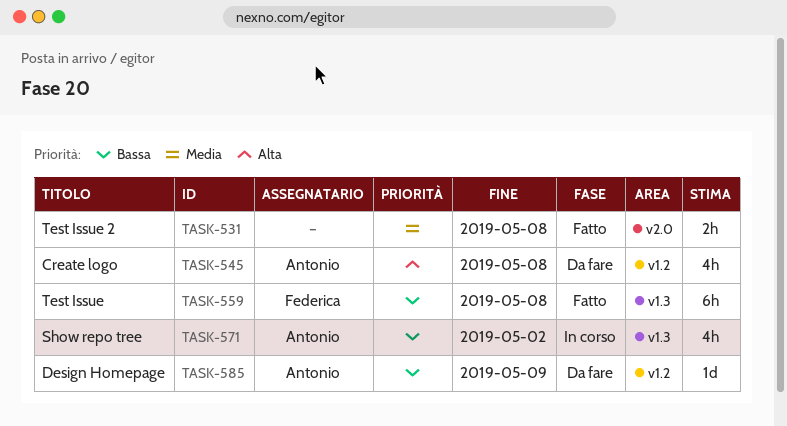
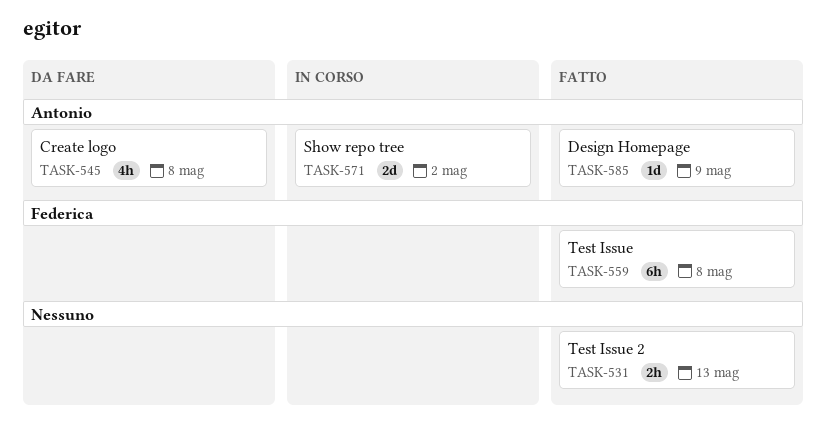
TASK-531, due: May 8 -> May 13
TASK-571, estimate: 4h -> 2d
TASK-585, status: Da fare -> Fatto

